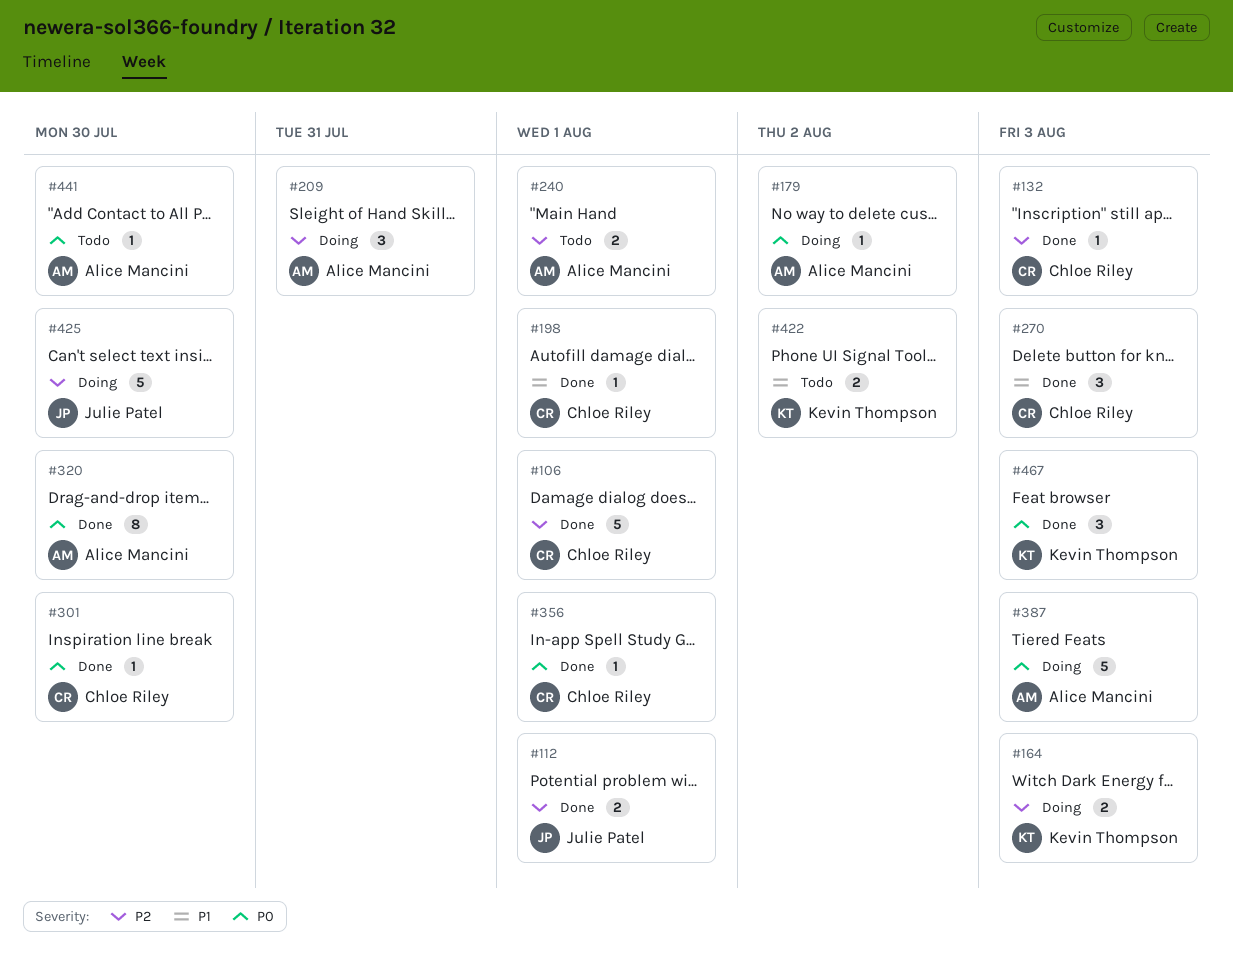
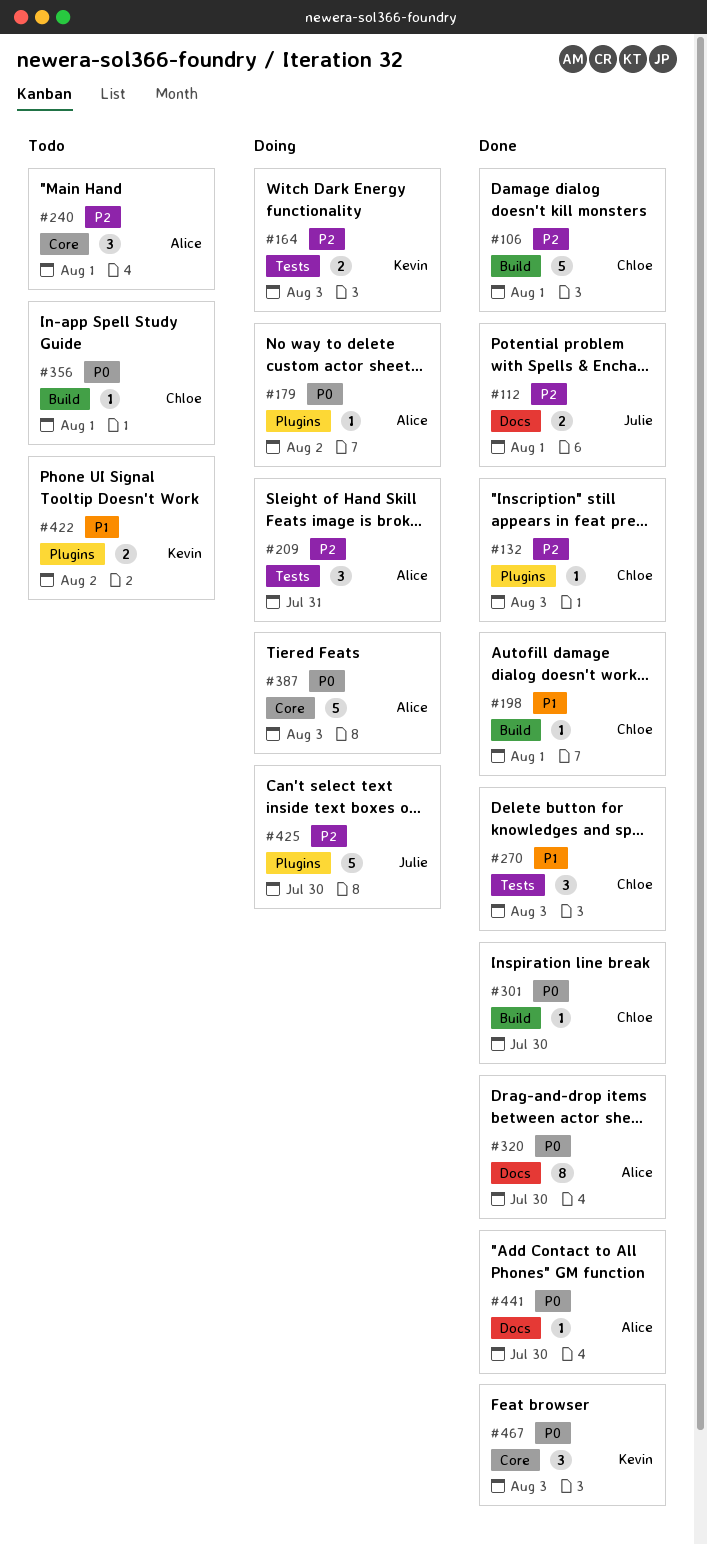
#240, estimate: 2 -> 3
#356, status: Done -> Todo
#441, status: Todo -> Done

